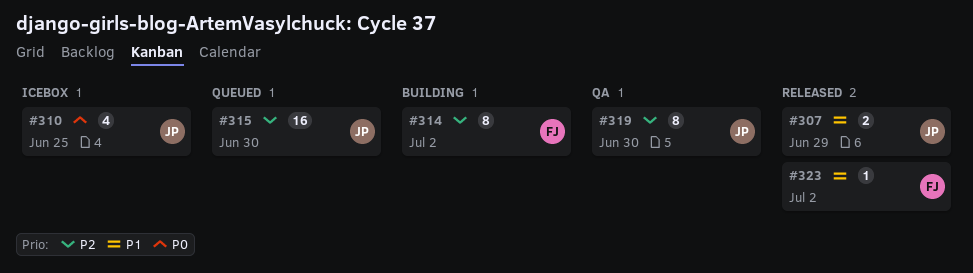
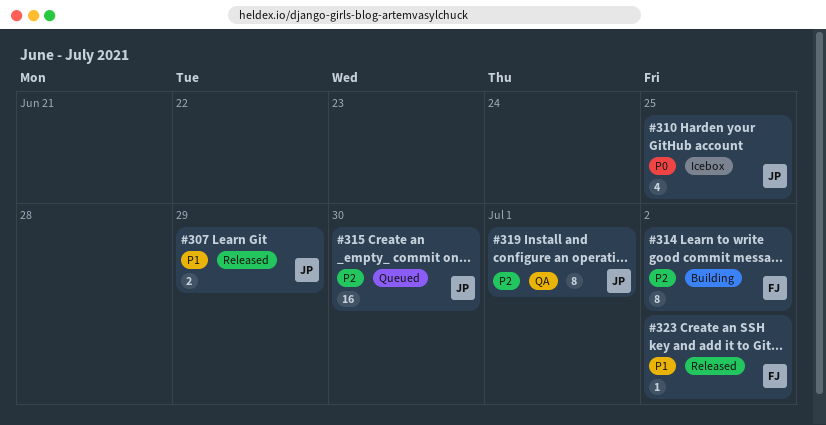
#319, due: Jun 30 -> Jul 1

